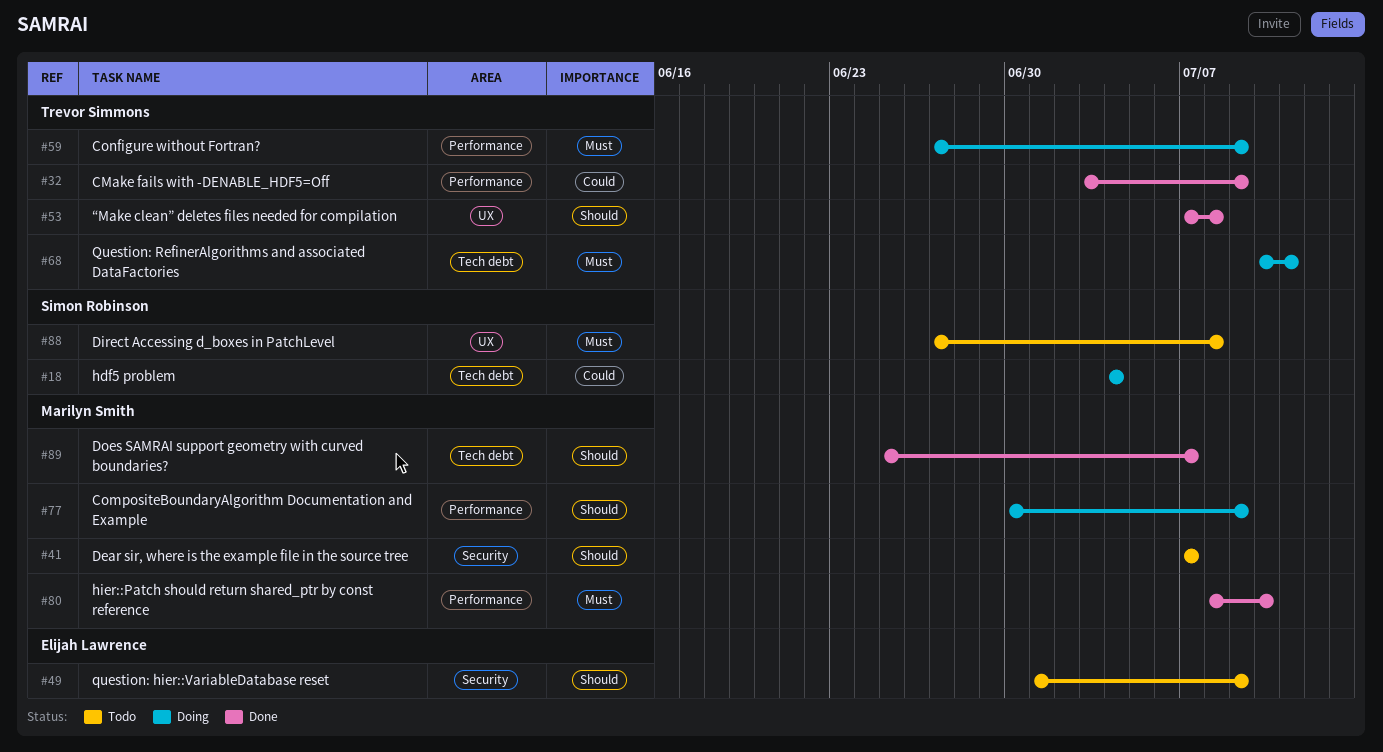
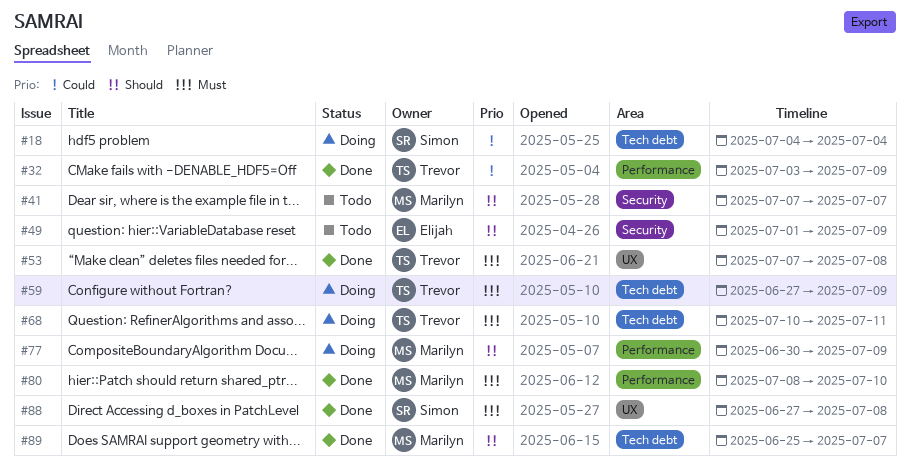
#53, priority: Should -> Must
#59, label: Performance -> Tech debt
#88, status: Todo -> Done

